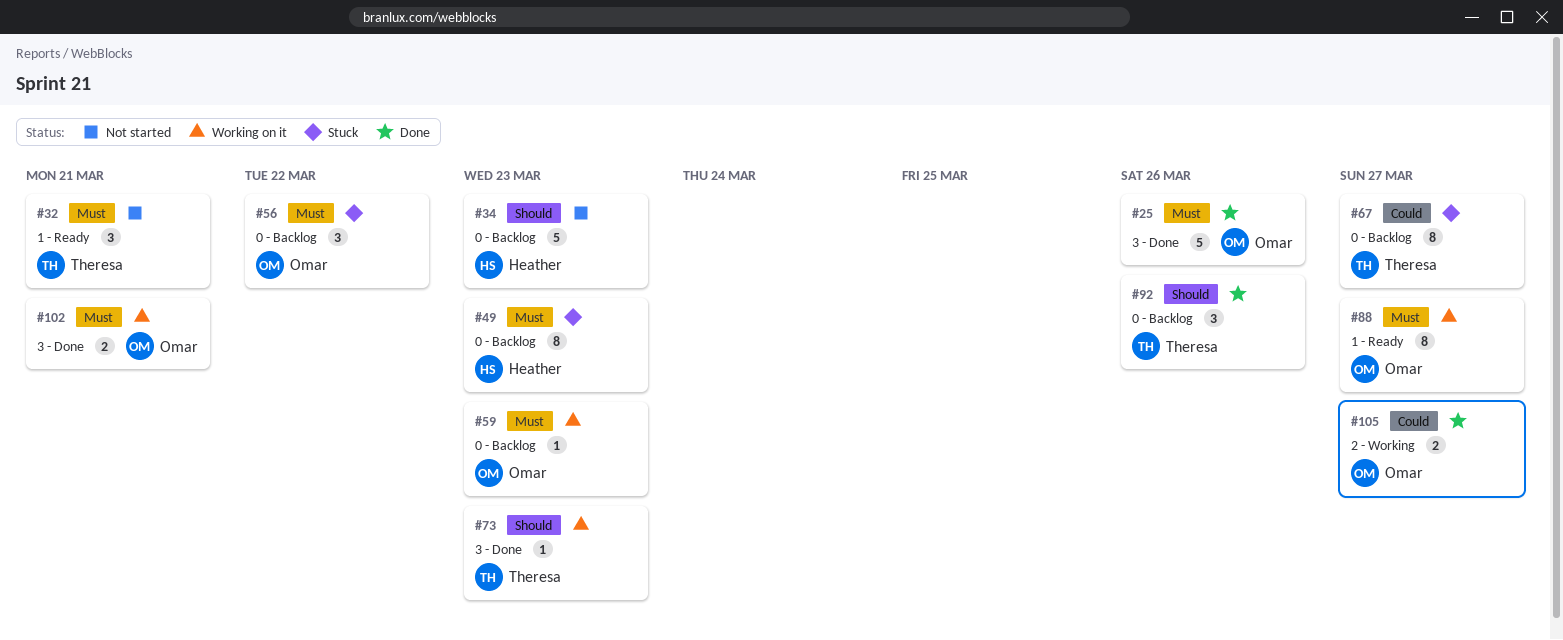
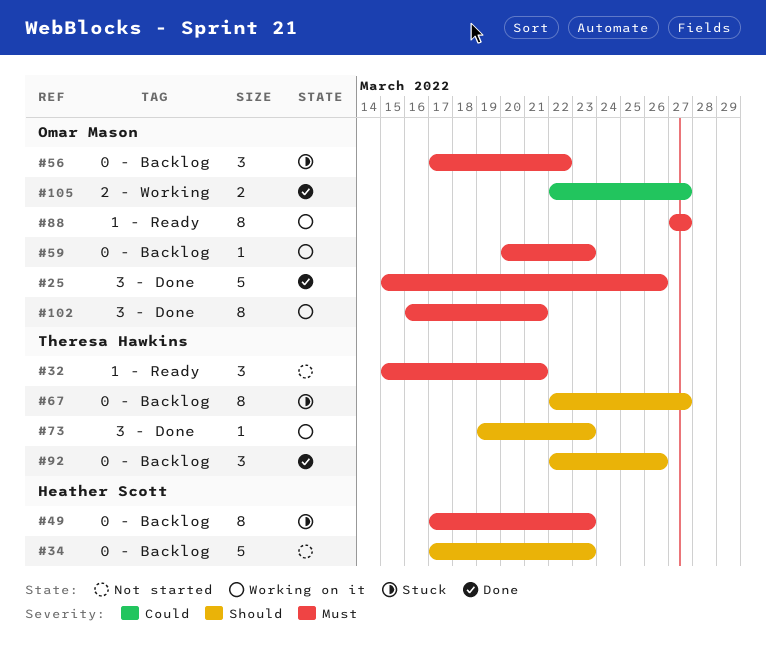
#67, priority: Could -> Should
#102, estimate: 2 -> 8

